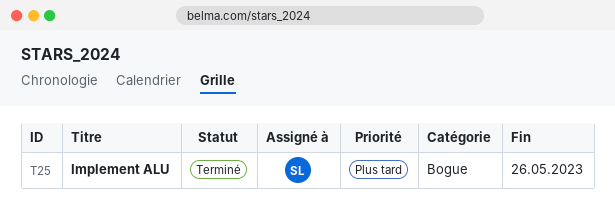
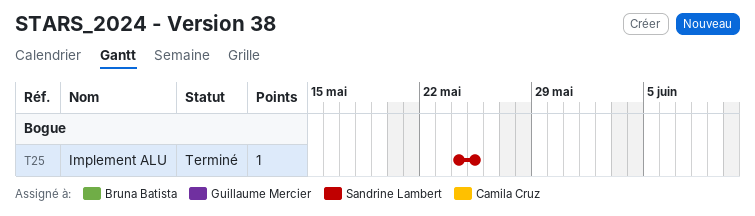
T25, due: May 26 -> May 25

